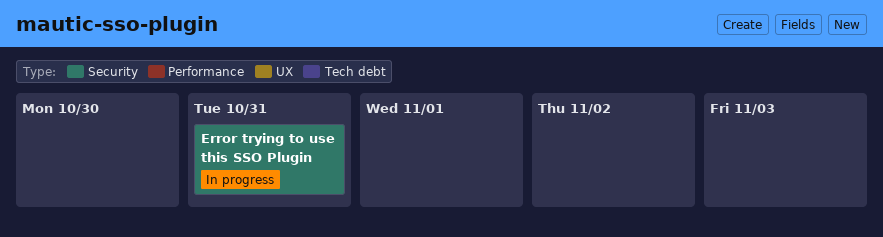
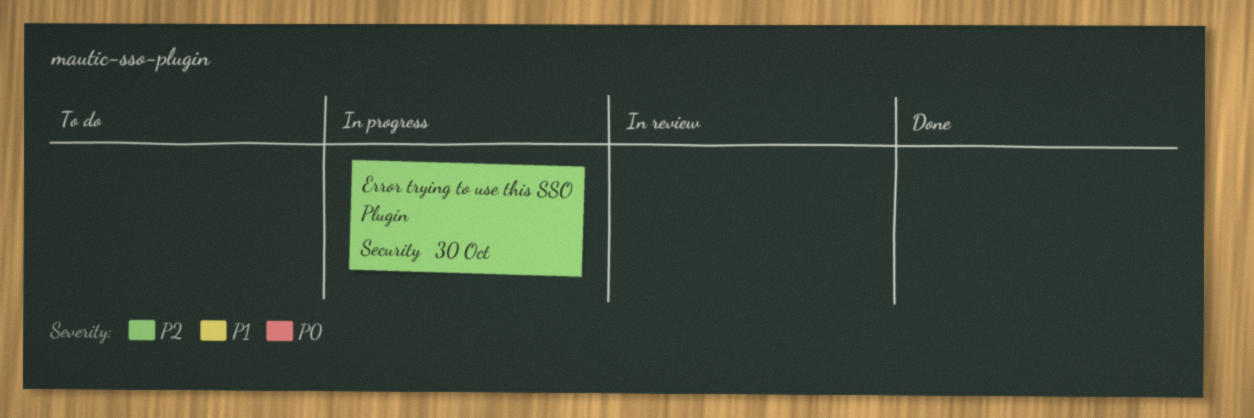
Error trying to use this SSO Plugin, due: Oct 31 -> Oct 30

